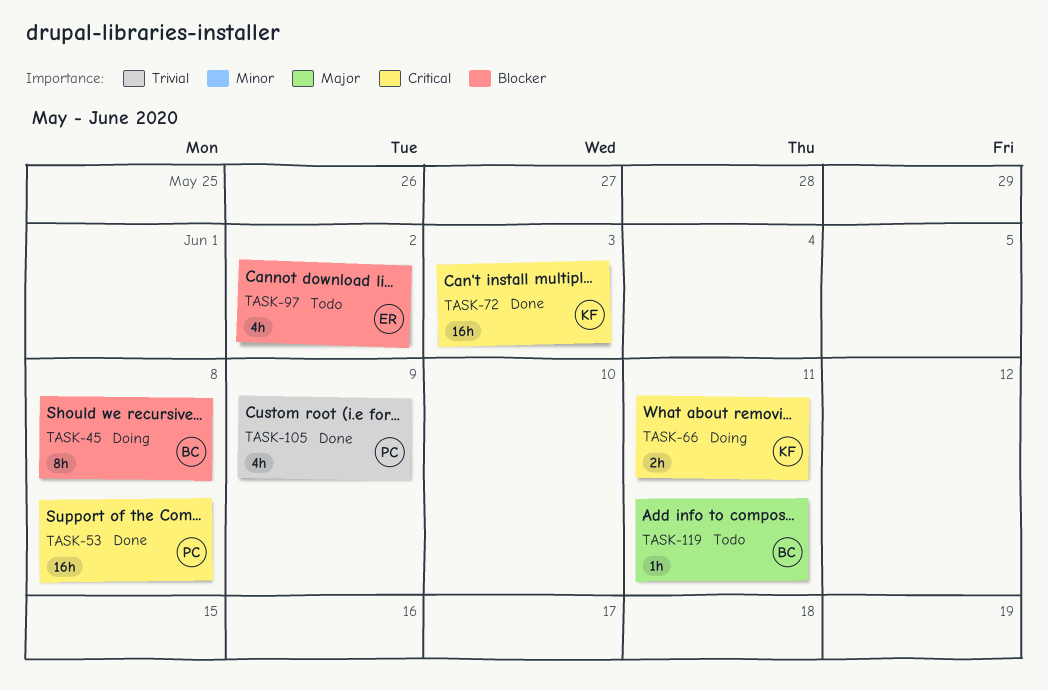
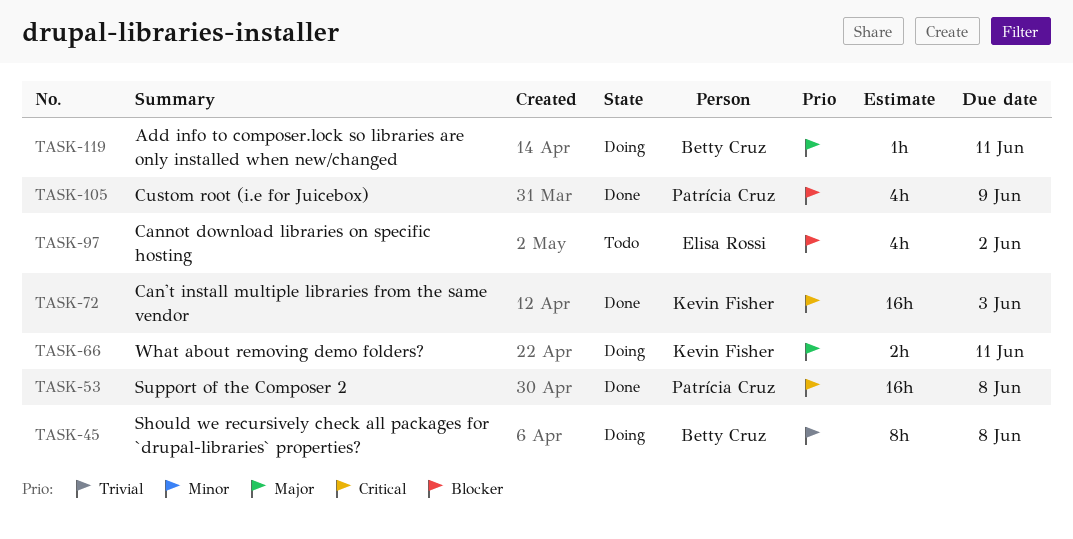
TASK-45, priority: Blocker -> Trivial
TASK-66, priority: Critical -> Major
TASK-105, priority: Trivial -> Blocker
TASK-119, status: Todo -> Doing

